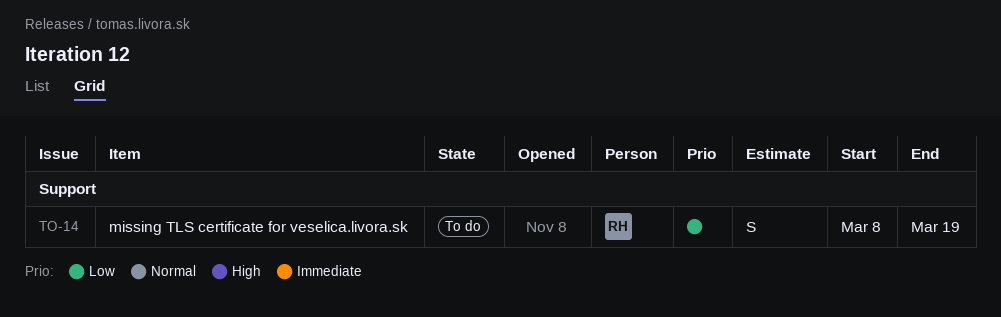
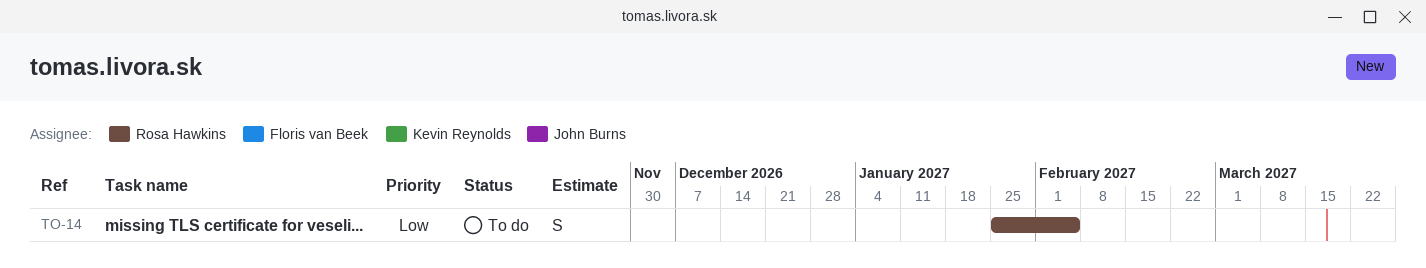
TO-14, start: Mar 8 -> Jan 25
TO-14, due: Mar 19 -> Feb 5

